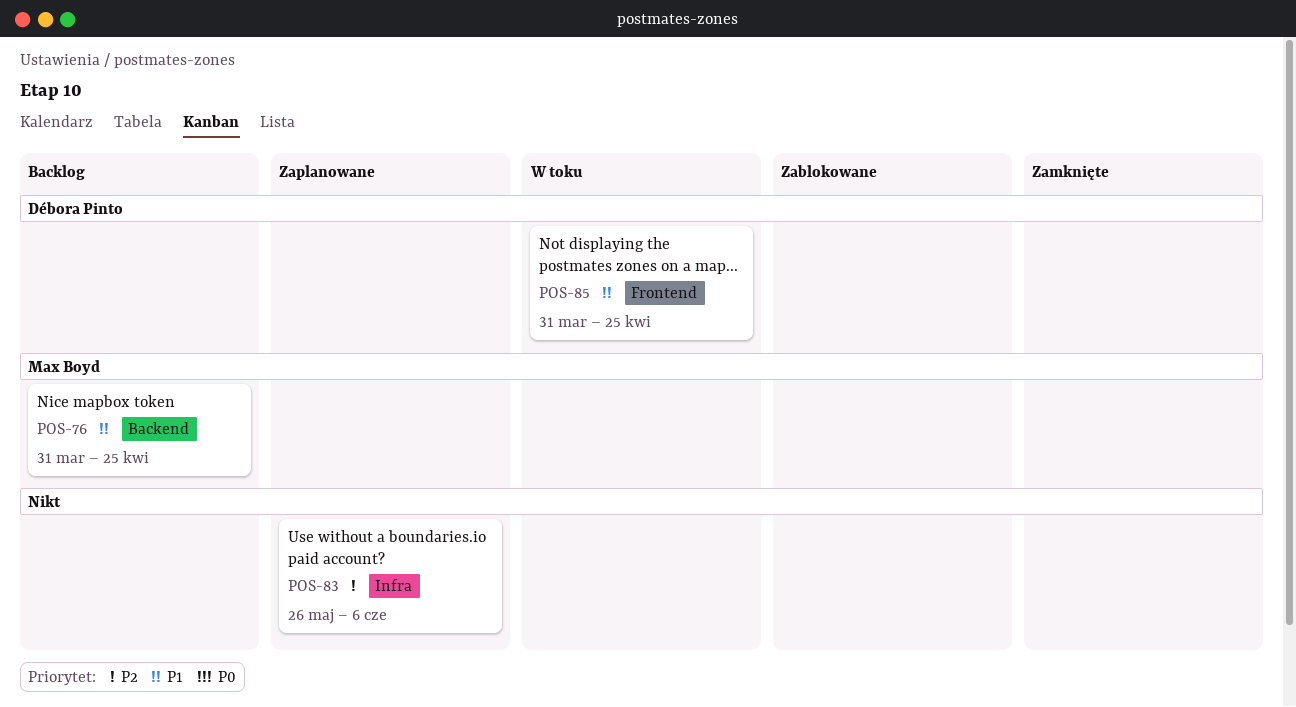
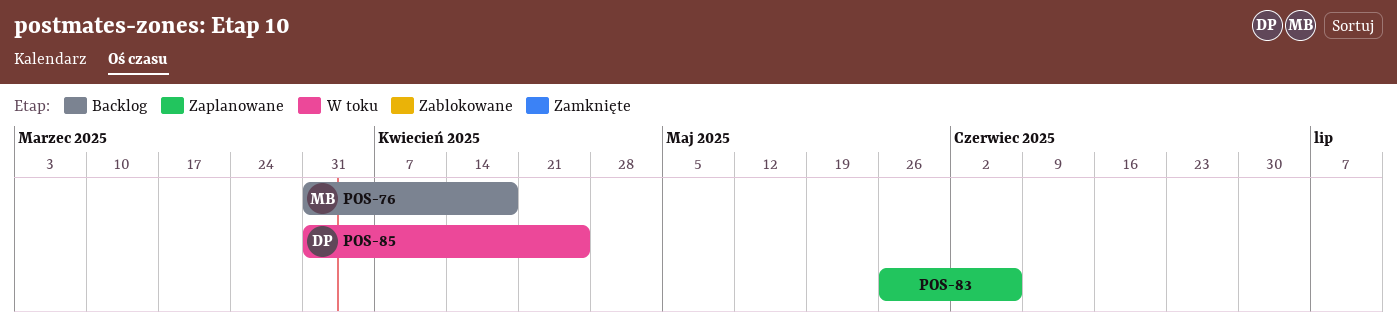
POS-76, due: Apr 25 -> Apr 18

